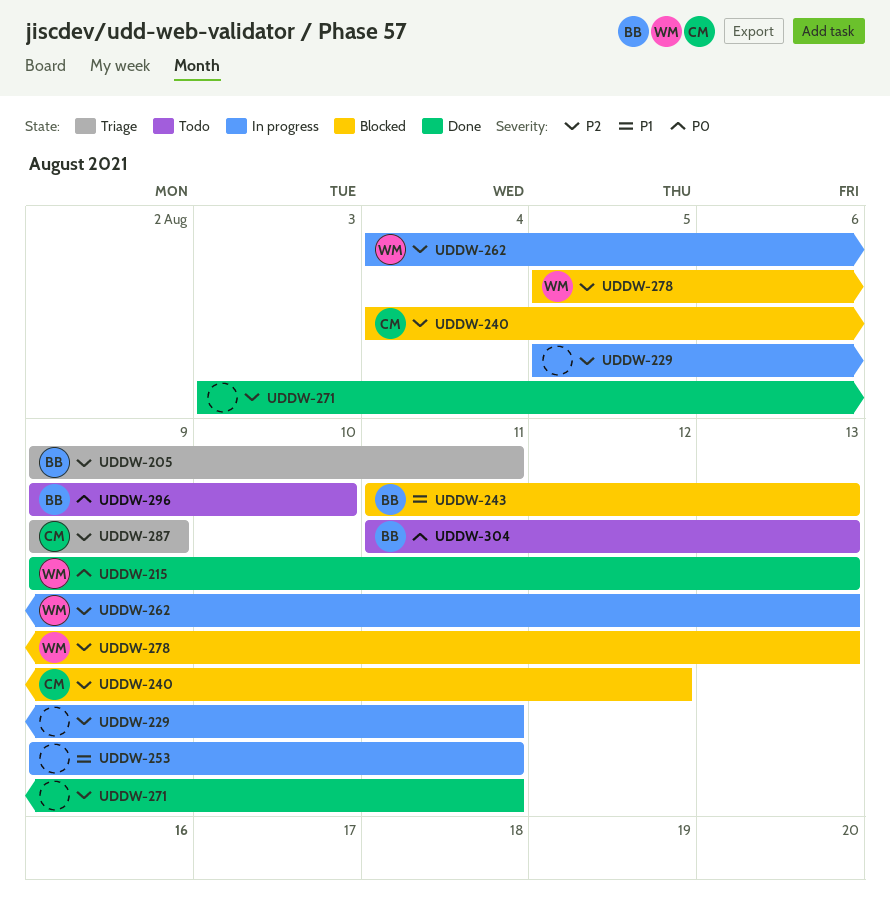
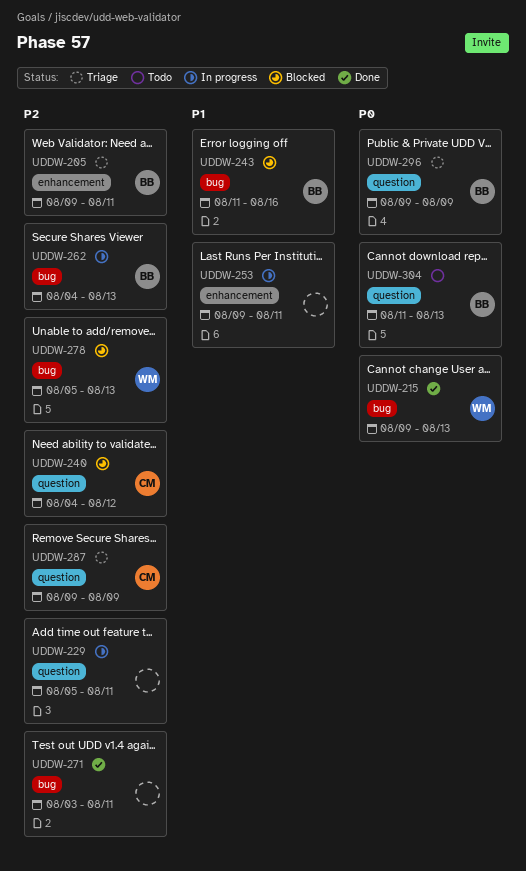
UDDW-243, due: Aug 13 -> Aug 16
UDDW-262, owner: WM -> BB
UDDW-296, status: Todo -> Triage
UDDW-296, due: Aug 10 -> Aug 9

